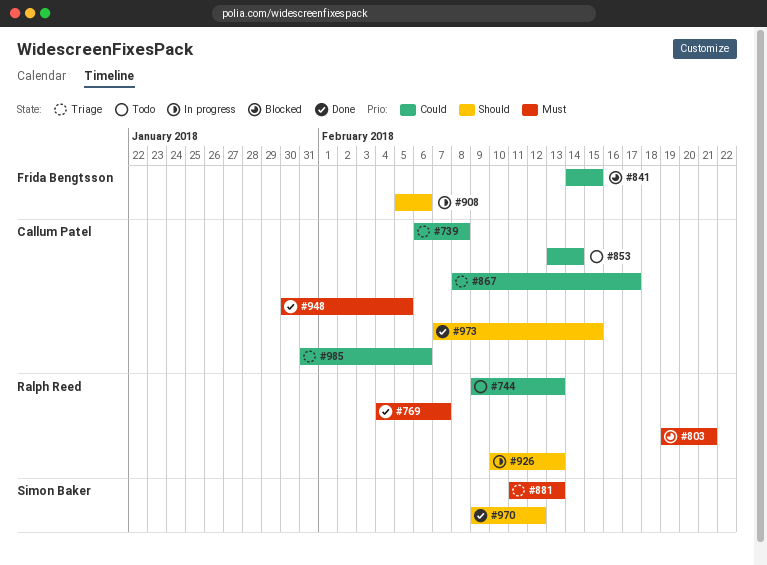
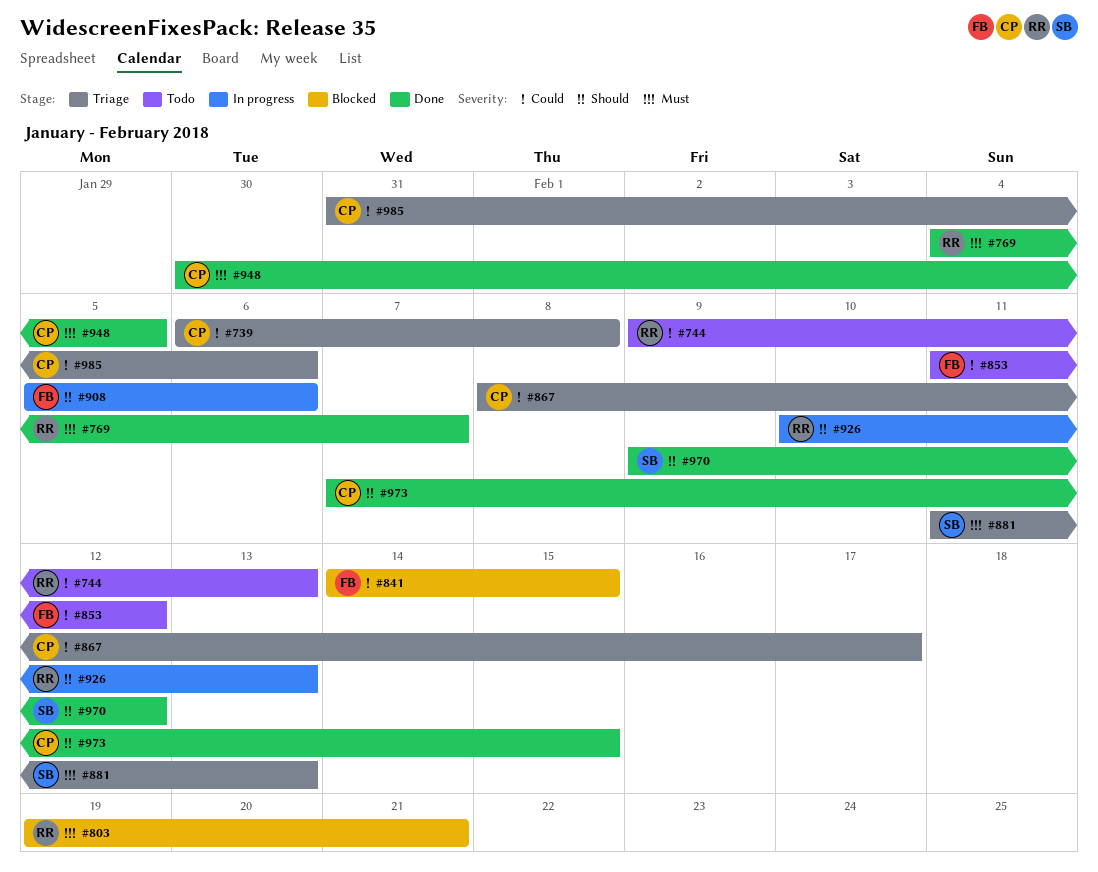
#853, owner: Callum Patel -> Frida Bengtsson
#853, start: Feb 13 -> Feb 11
#853, due: Feb 14 -> Feb 12

